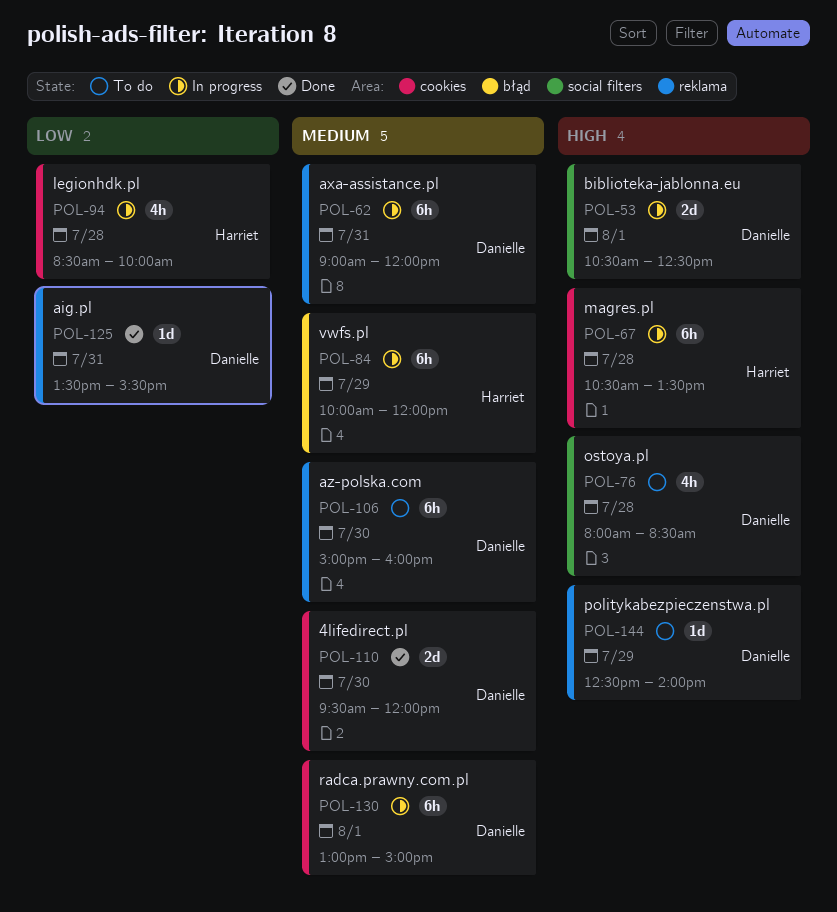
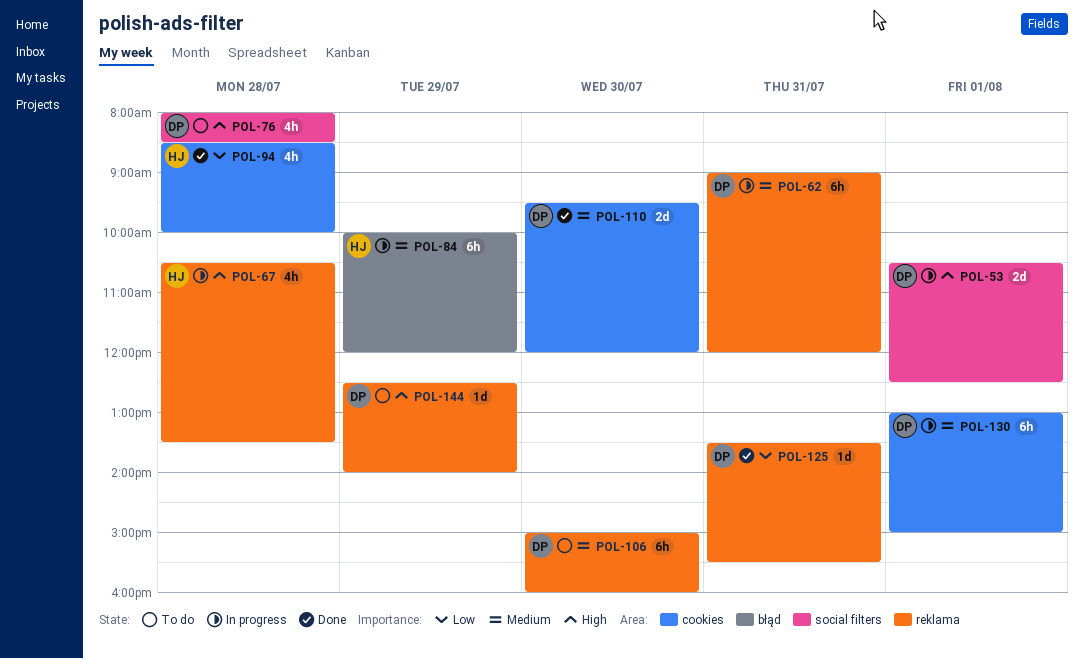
POL-67, label: cookies -> reklama
POL-67, estimate: 6h -> 4h
POL-94, status: In progress -> Done

